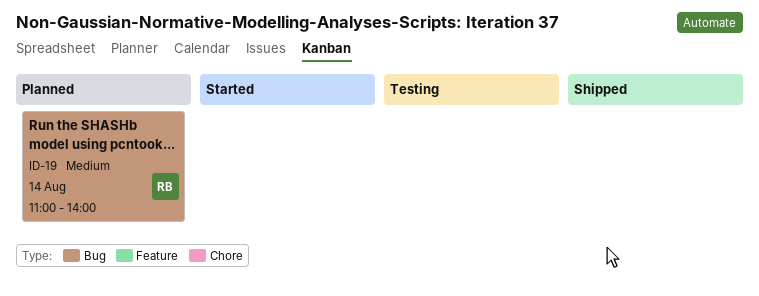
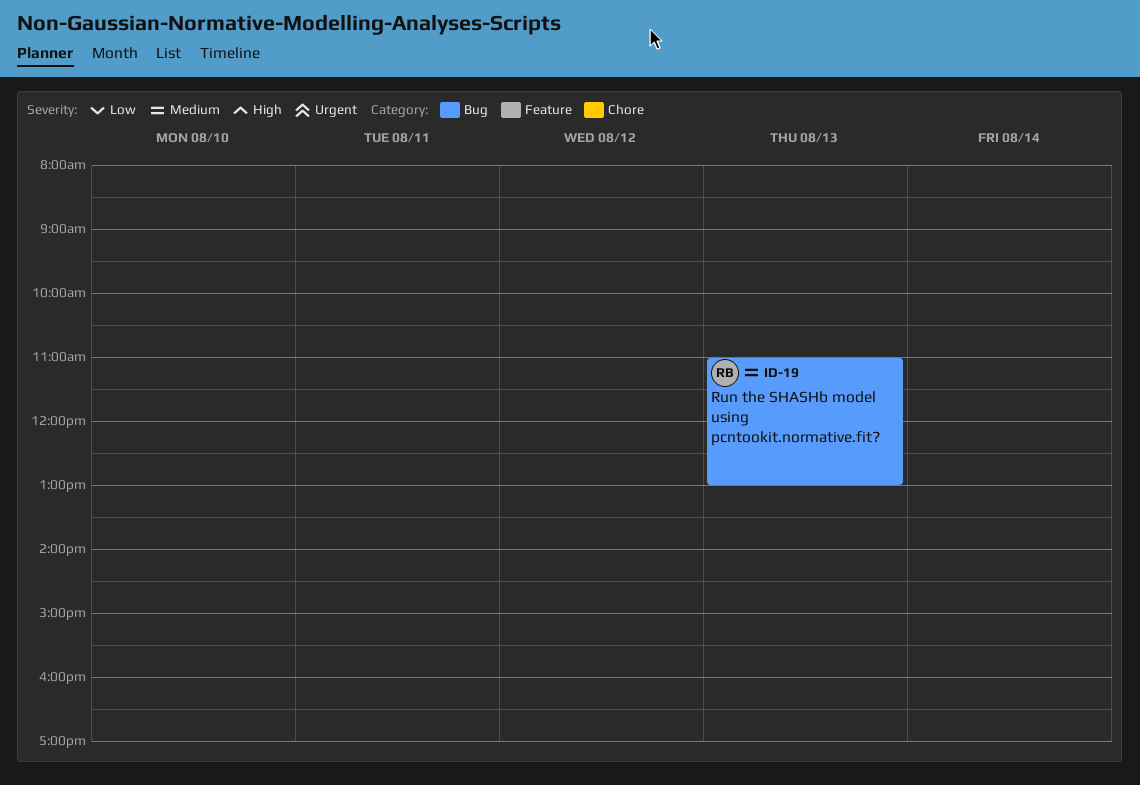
ID-19, day: Aug 14 -> Aug 13
ID-19, ends: 14:00 -> 13:00

